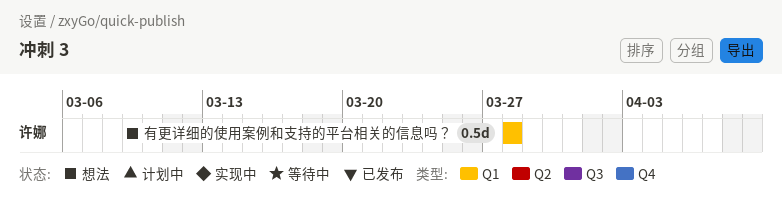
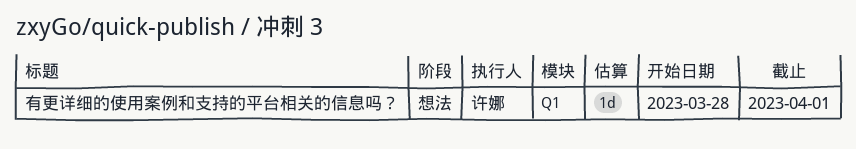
有更详细的使用案例和支持的平台相关的信息吗？, estimate: 0.5d -> 1d
有更详细的使用案例和支持的平台相关的信息吗？, due: Mar 28 -> Apr 1

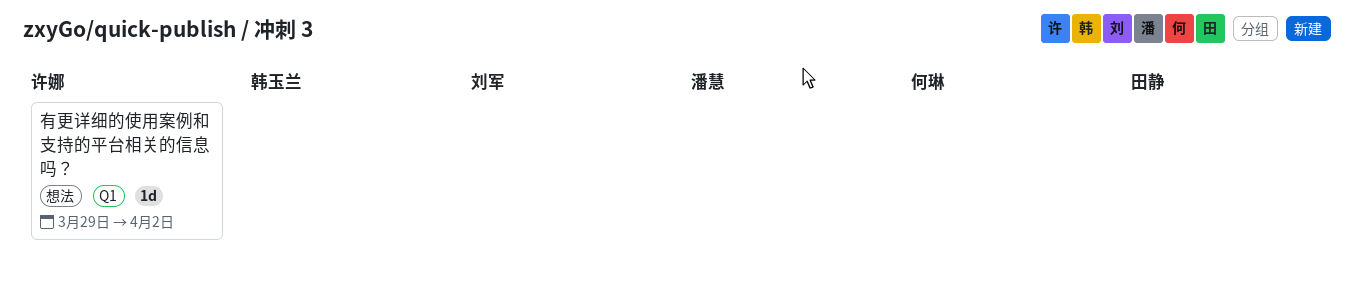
有更详细的使用案例和支持的平台相关的信息吗？, start: Mar 28 -> Mar 29
有更详细的使用案例和支持的平台相关的信息吗？, due: Apr 1 -> Apr 2

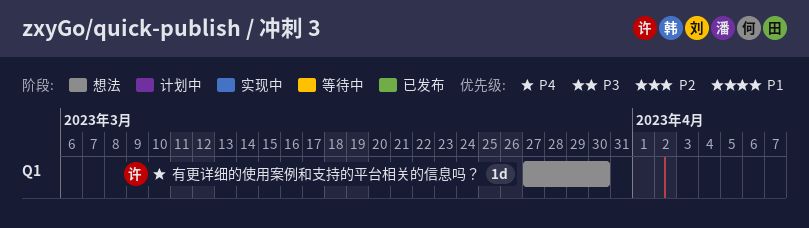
有更详细的使用案例和支持的平台相关的信息吗？, start: Mar 29 -> Mar 27
有更详细的使用案例和支持的平台相关的信息吗？, due: Apr 2 -> Mar 30

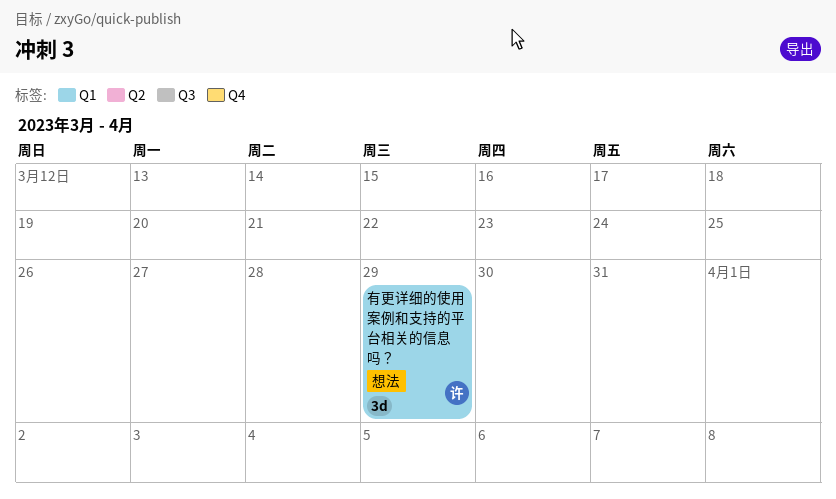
有更详细的使用案例和支持的平台相关的信息吗？, estimate: 1d -> 3d
有更详细的使用案例和支持的平台相关的信息吗？, due: Mar 30 -> Mar 29

